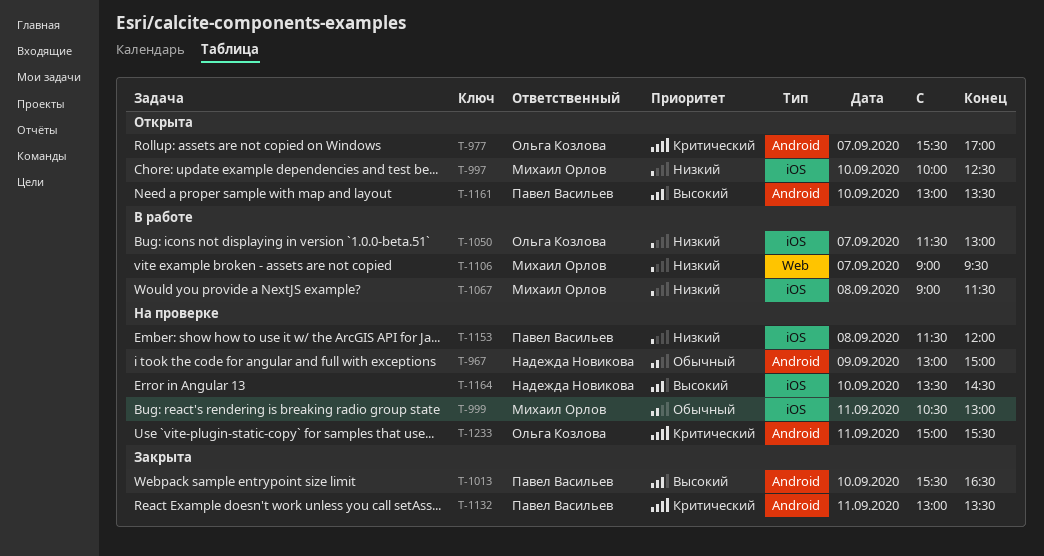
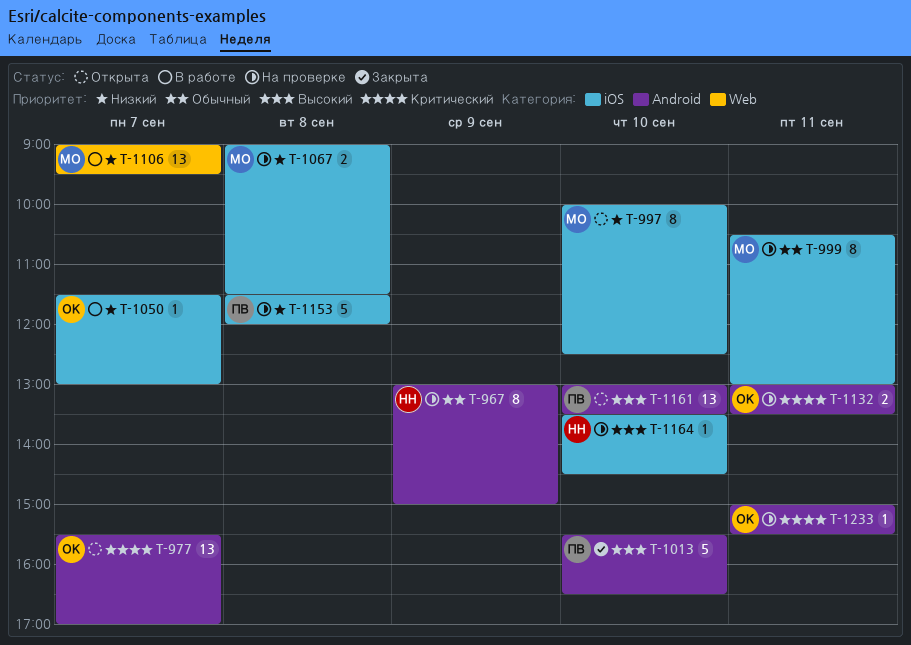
T-1067, status: В работе -> На проверке
T-1132, status: Закрыта -> На проверке
T-1132, owner: Павел Васильев -> Ольга Козлова

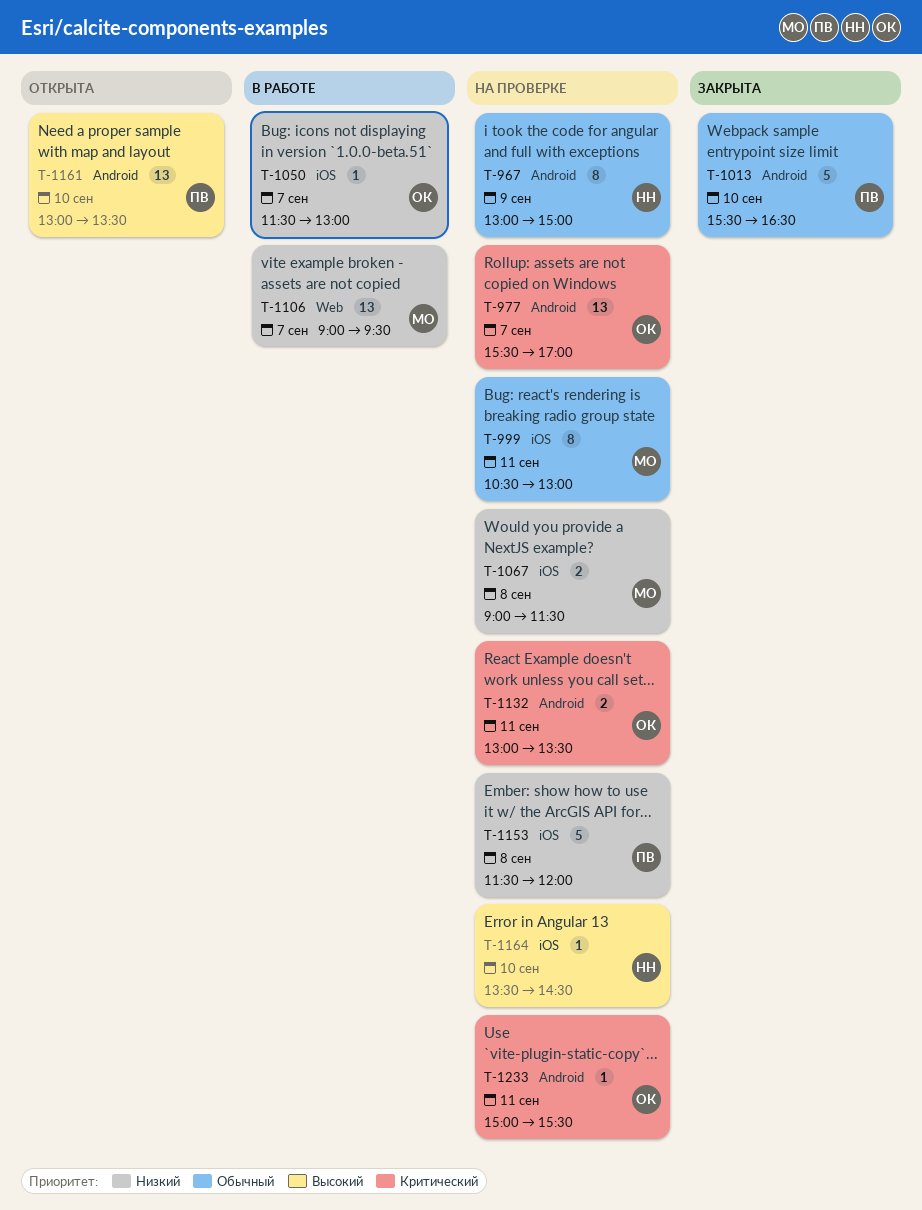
T-977, status: Открыта -> На проверке
T-997: present -> none
T-1013, priority: Высокий -> Обычный

